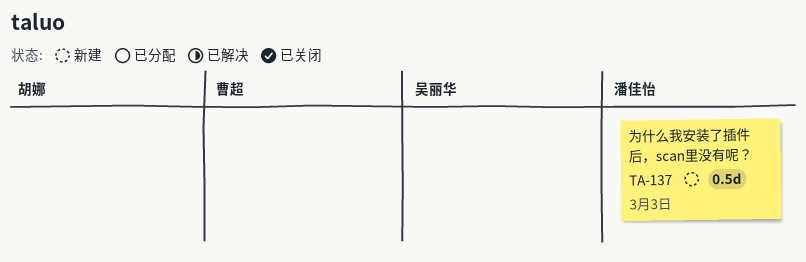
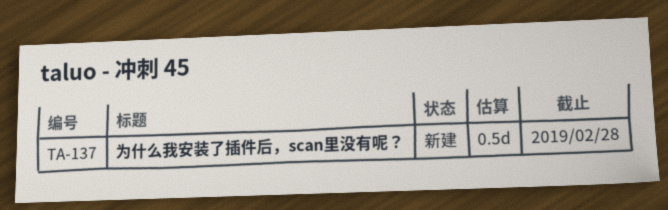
TA-137, due: Mar 3 -> Feb 28

